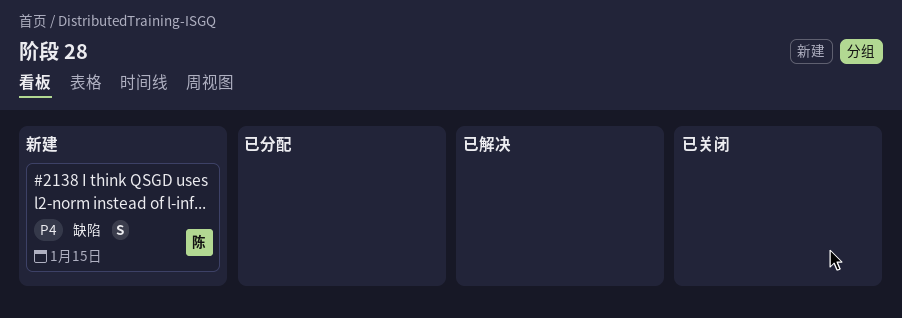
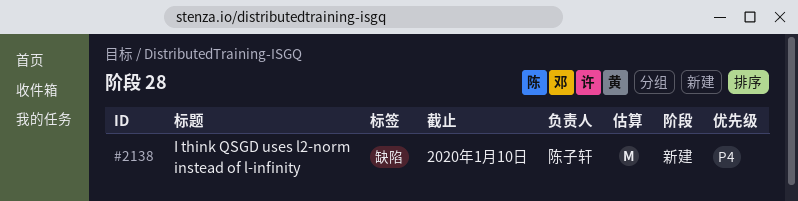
#2138, estimate: S -> M
#2138, due: Jan 15 -> Jan 10

